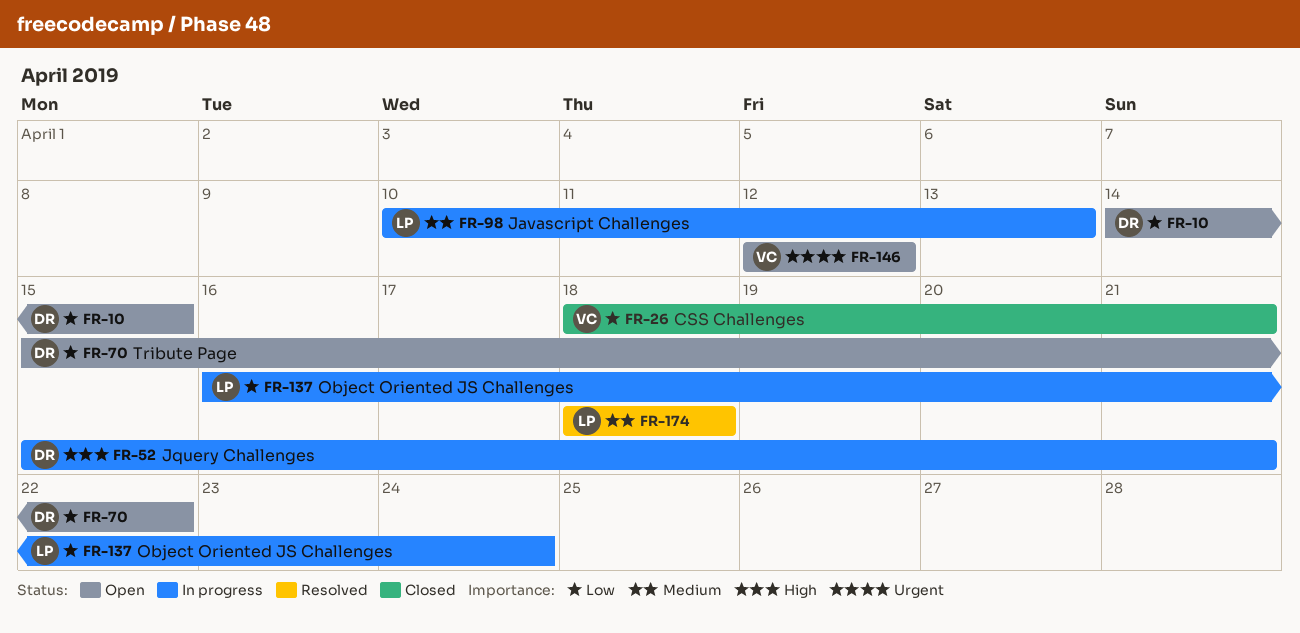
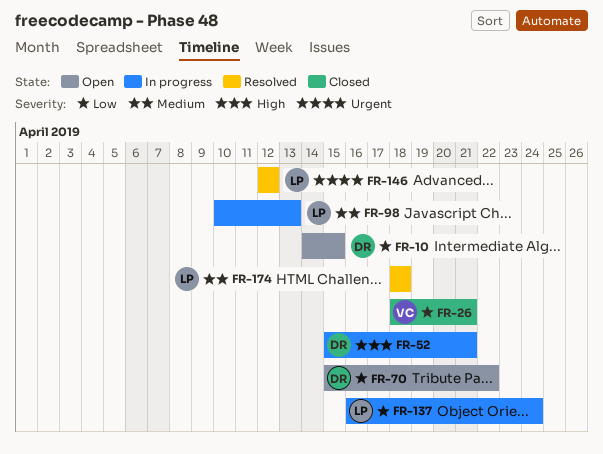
FR-146, status: Open -> Resolved
FR-146, owner: VC -> LP

